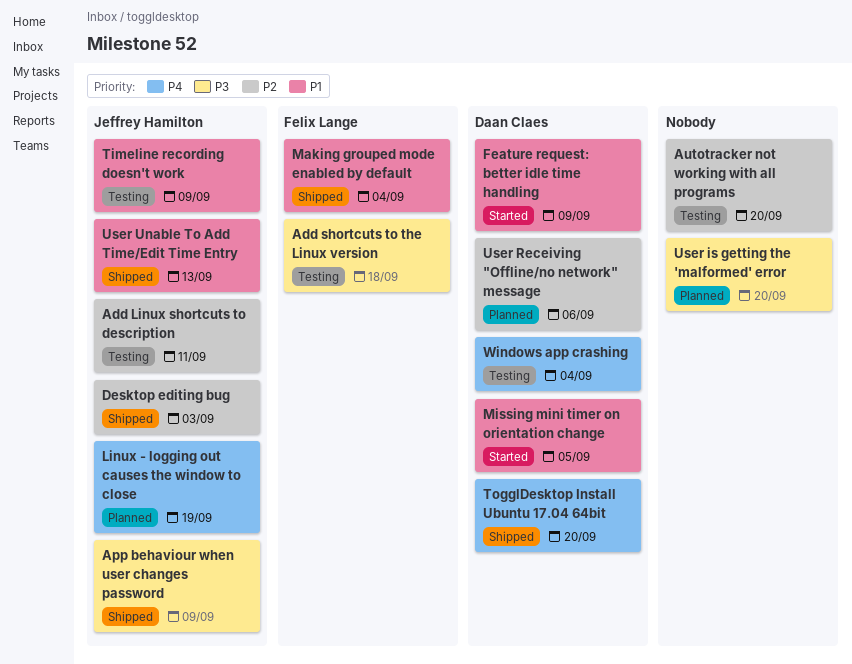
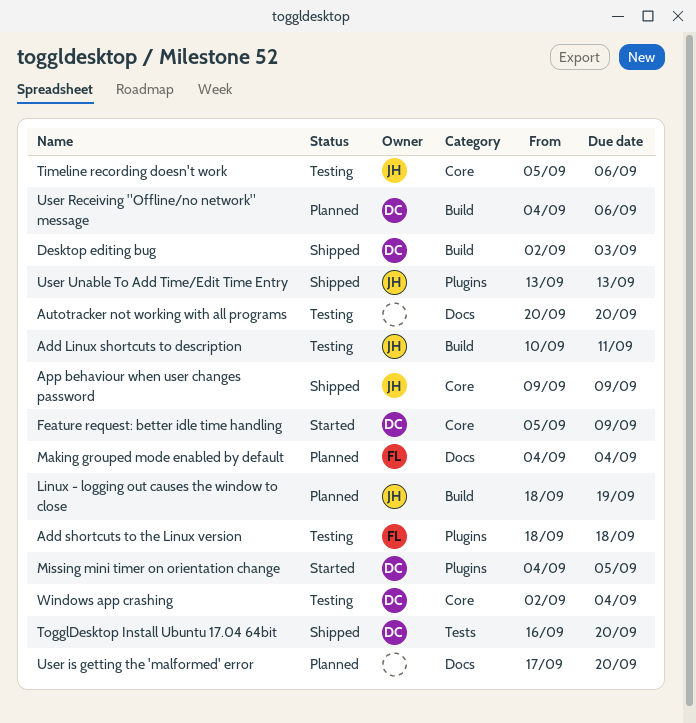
Desktop editing bug, owner: Jeffrey Hamilton -> Daan Claes
Making grouped mode enabled by default, status: Shipped -> Planned
Timeline recording doesn't work, due: Sep 9 -> Sep 6

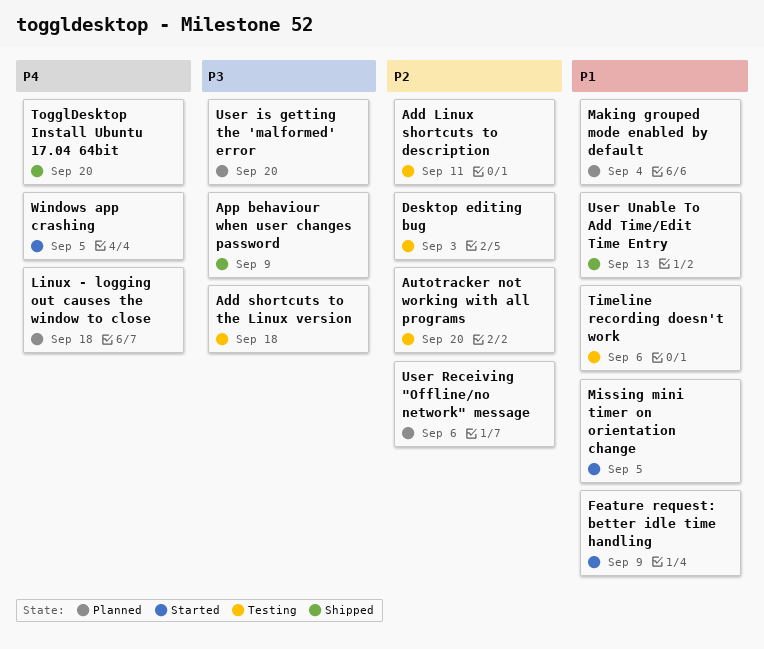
Desktop editing bug, status: Shipped -> Testing
Linux - logging out causes the window to close, due: Sep 19 -> Sep 18
Windows app crashing, status: Testing -> Started
Windows app crashing, due: Sep 4 -> Sep 5

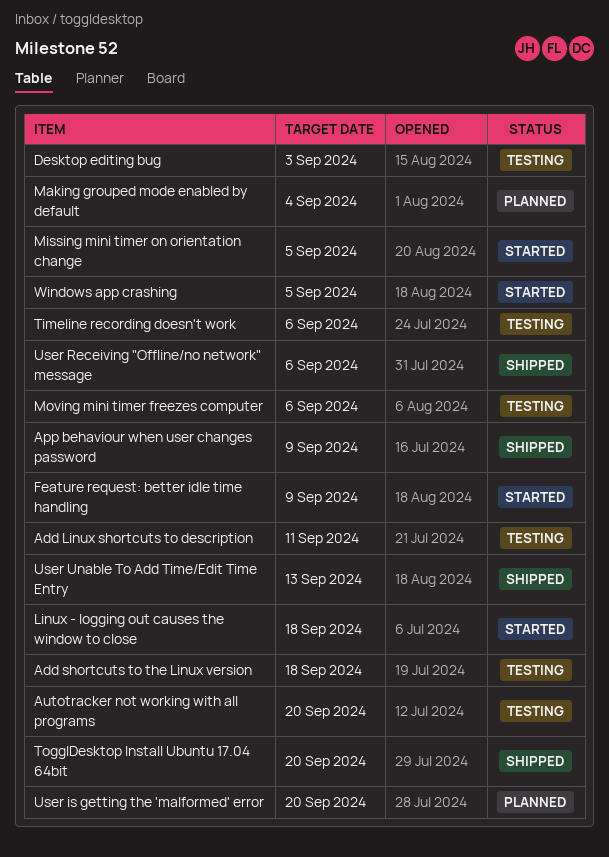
Linux - logging out causes the window to close, status: Planned -> Started
Moving mini timer freezes computer: none -> present
User Receiving "Offline/no network" message, status: Planned -> Shipped

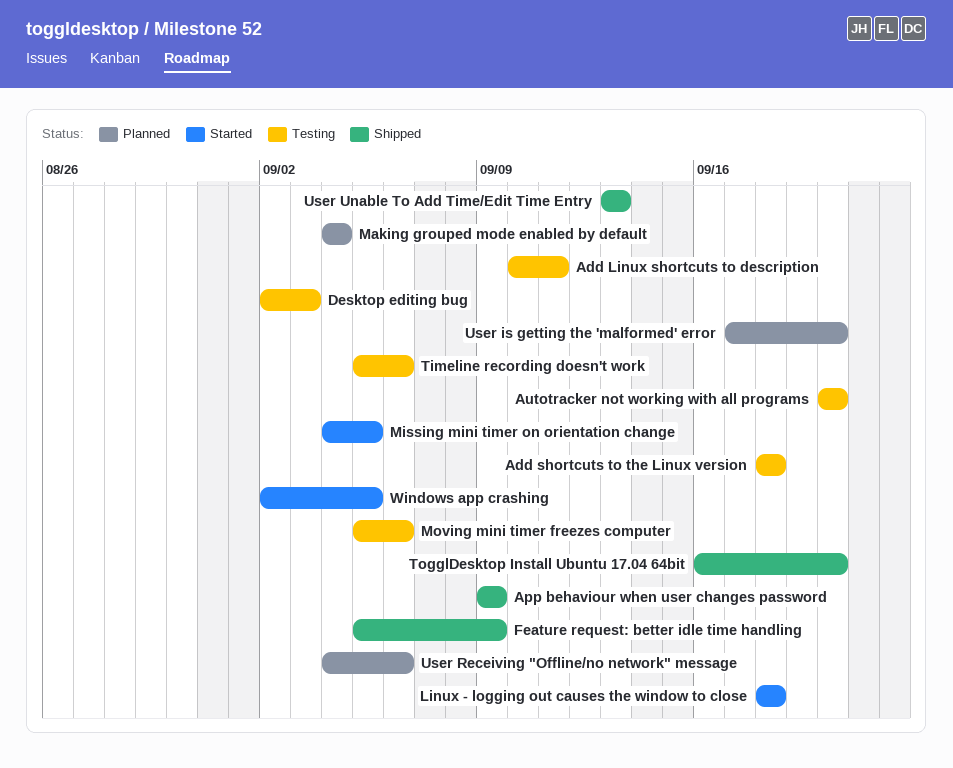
Feature request: better idle time handling, status: Started -> Shipped
User Receiving "Offline/no network" message, status: Shipped -> Planned

